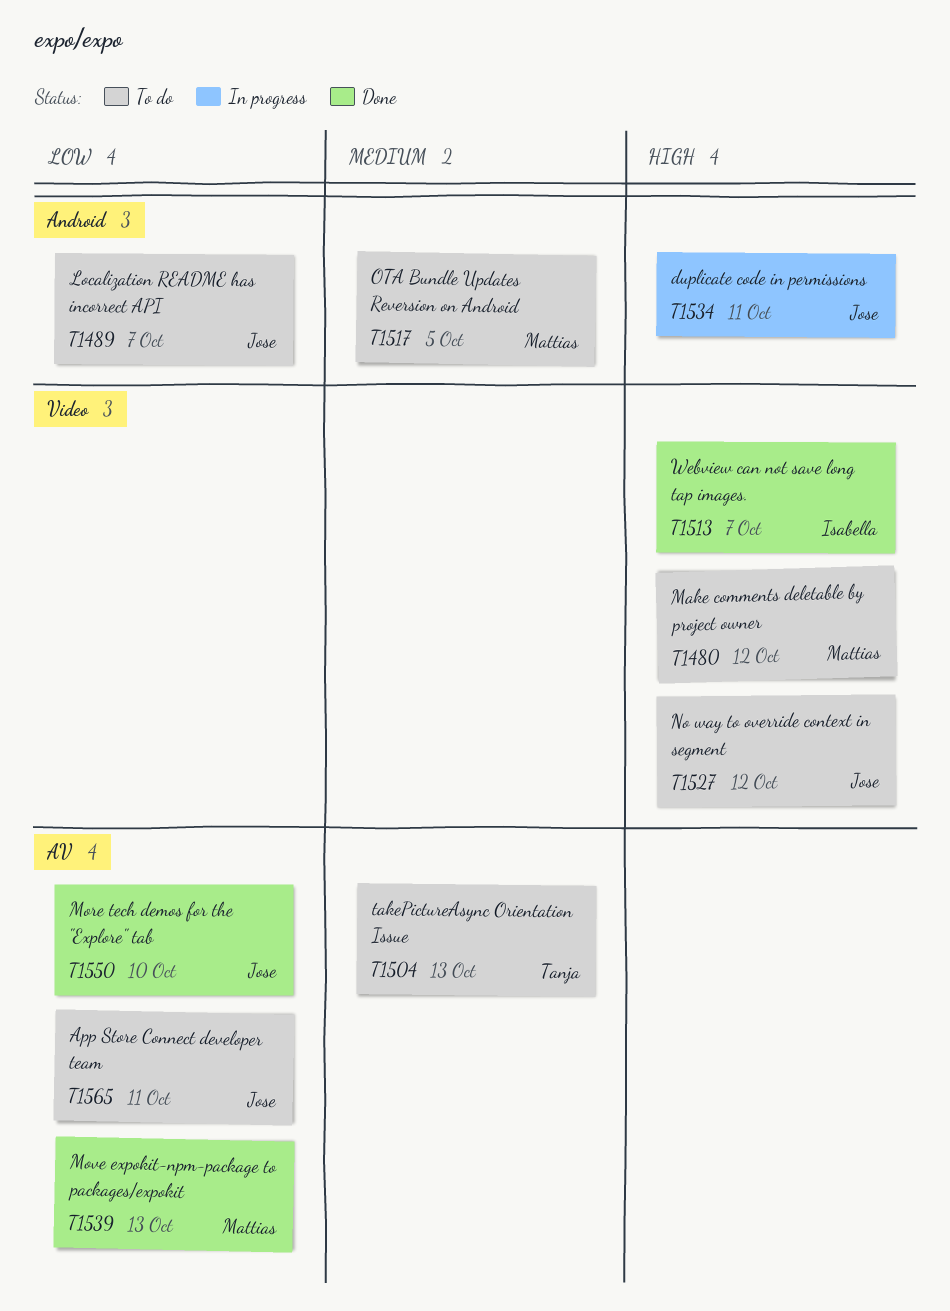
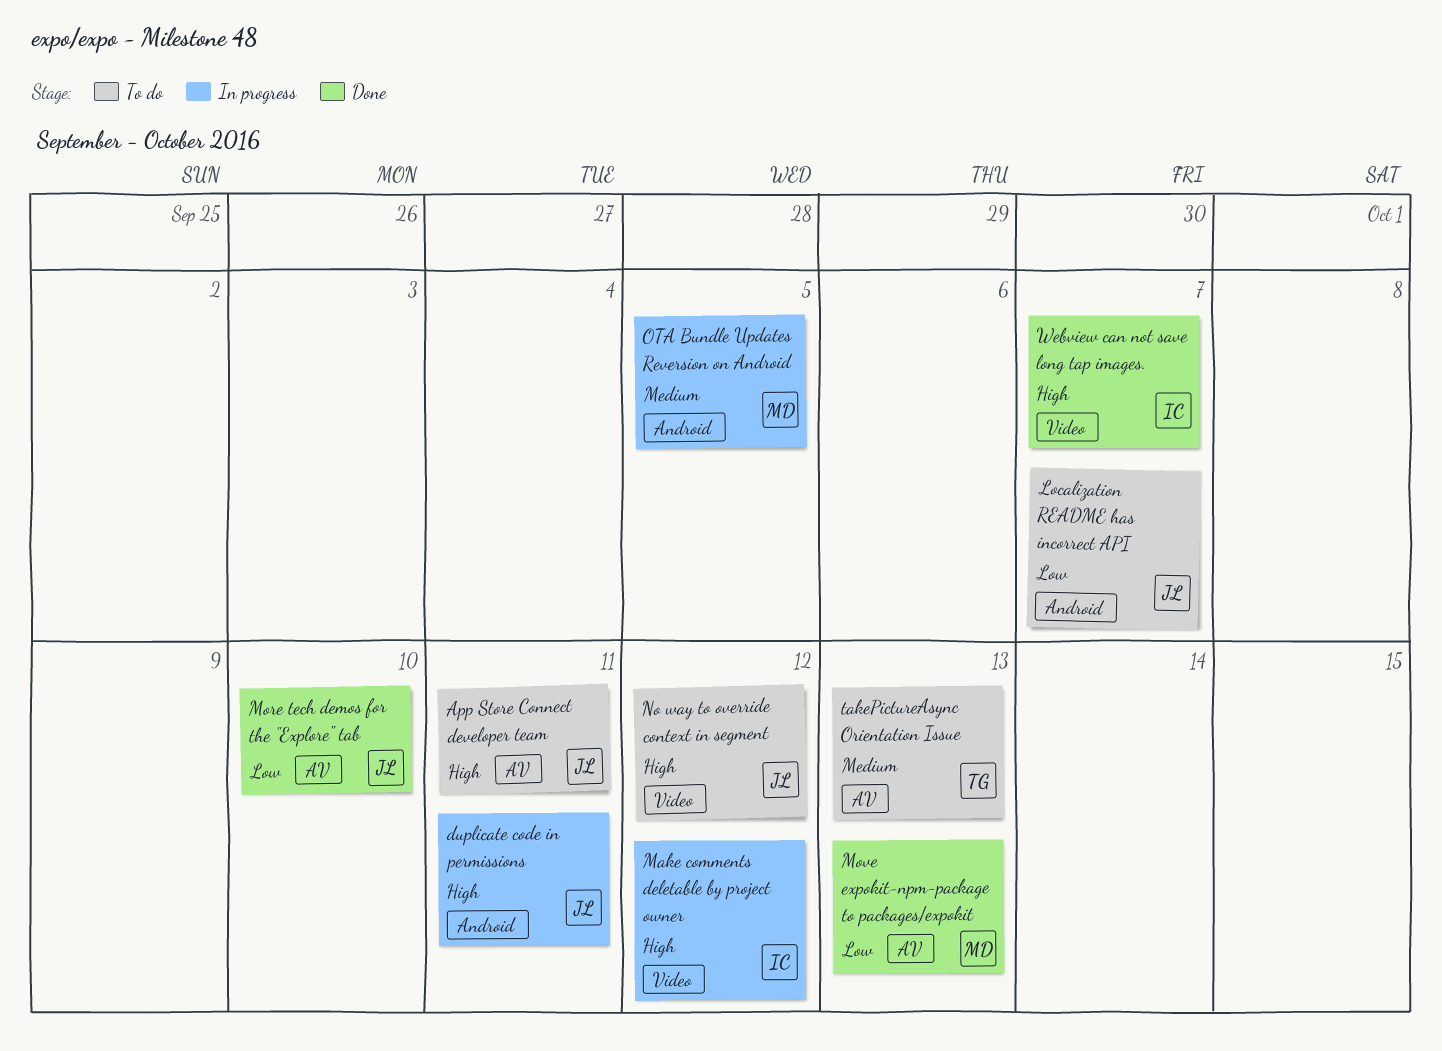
App Store Connect developer team, priority: Low -> High
Make comments deletable by project owner, status: To do -> In progress
Make comments deletable by project owner, owner: Mattias -> Isabella
OTA Bundle Updates Reversion on Android, status: To do -> In progress

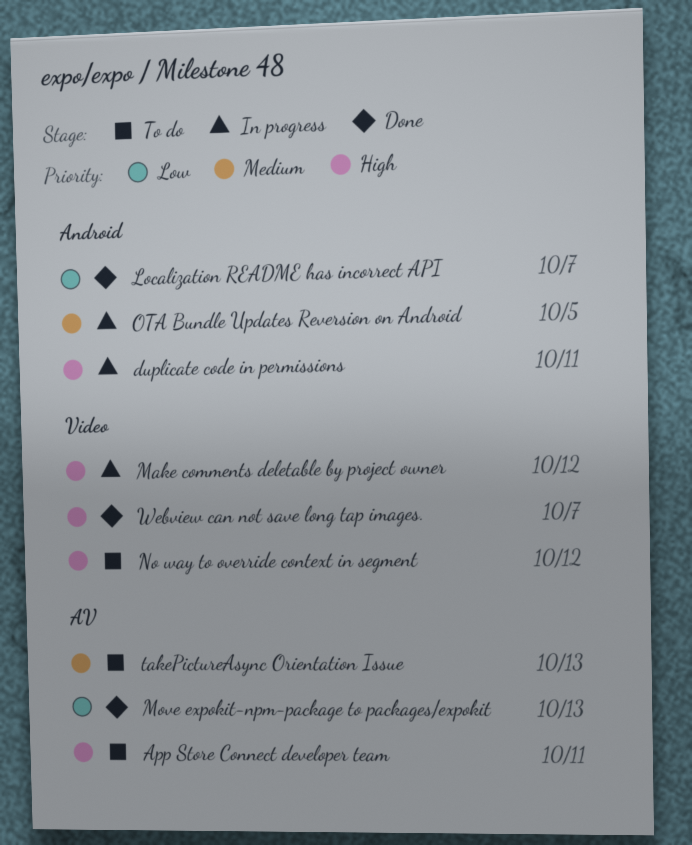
Localization README has incorrect API, status: To do -> Done
More tech demos for the "Explore" tab: present -> none

